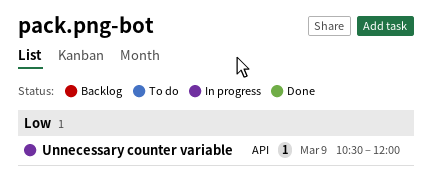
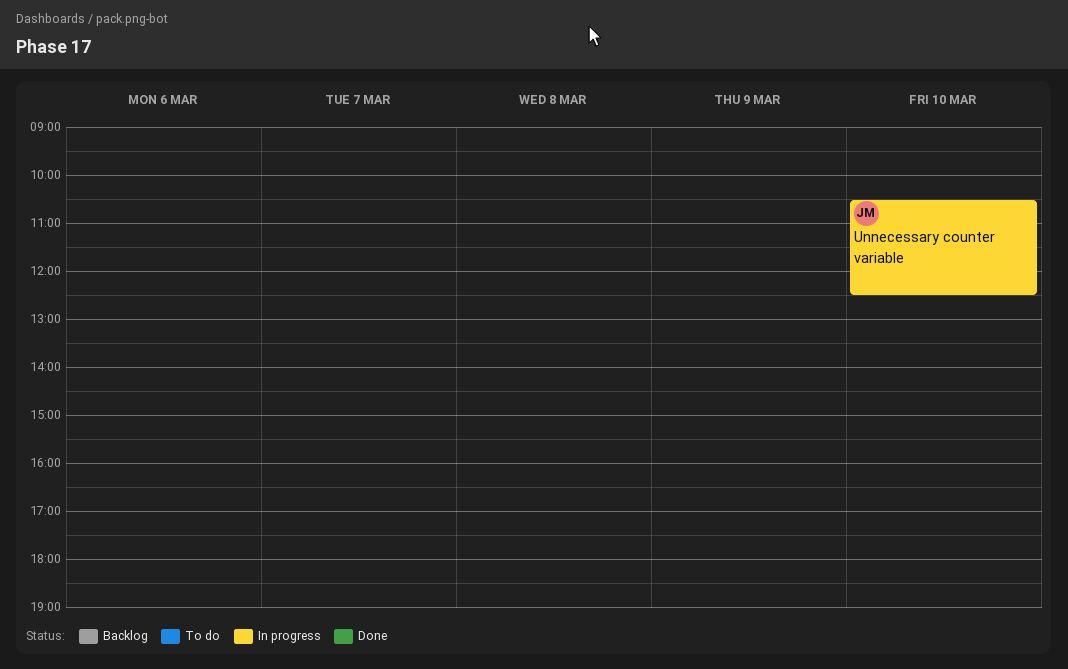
Unnecessary counter variable, day: Mar 9 -> Mar 10
Unnecessary counter variable, ends: 12:00 -> 12:30

